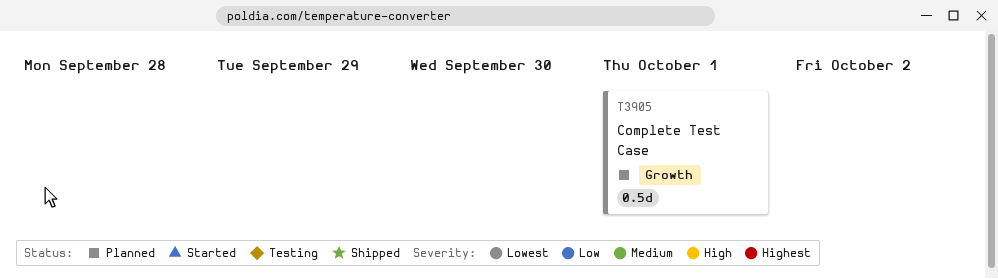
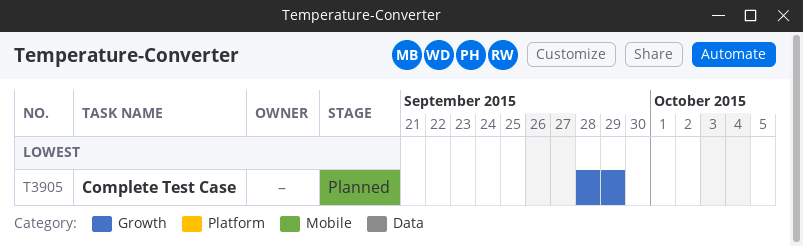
T3905, due: Oct 1 -> Sep 29

